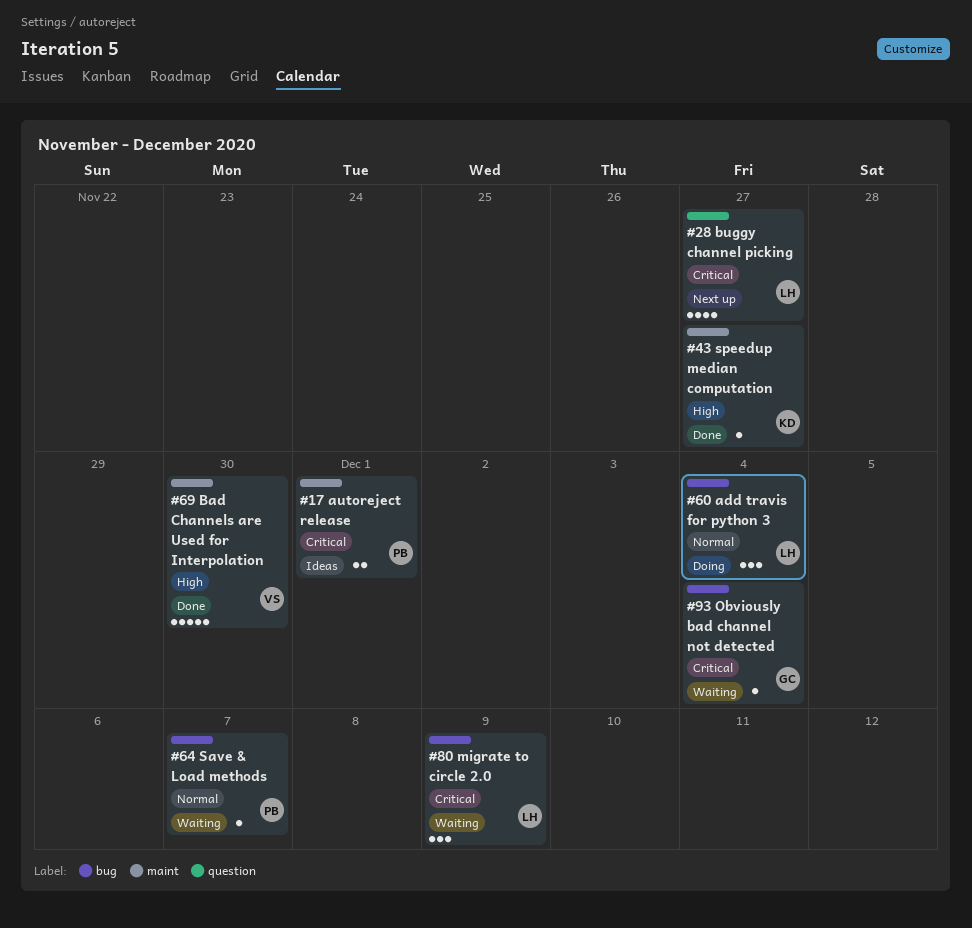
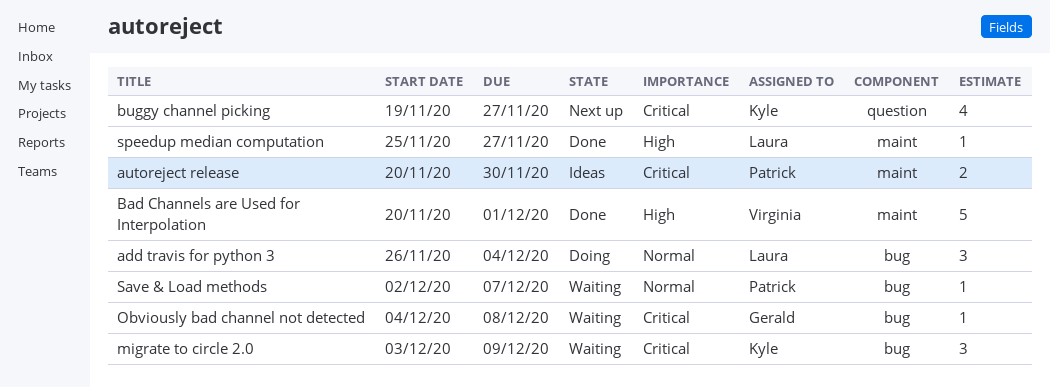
autoreject release, due: Dec 1 -> Nov 30
Bad Channels are Used for Interpolation, due: Nov 30 -> Dec 1
buggy channel picking, owner: Laura -> Kyle
migrate to circle 2.0, owner: Laura -> Kyle
Obviously bad channel not detected, due: Dec 4 -> Dec 8
speedup median computation, owner: Kyle -> Laura

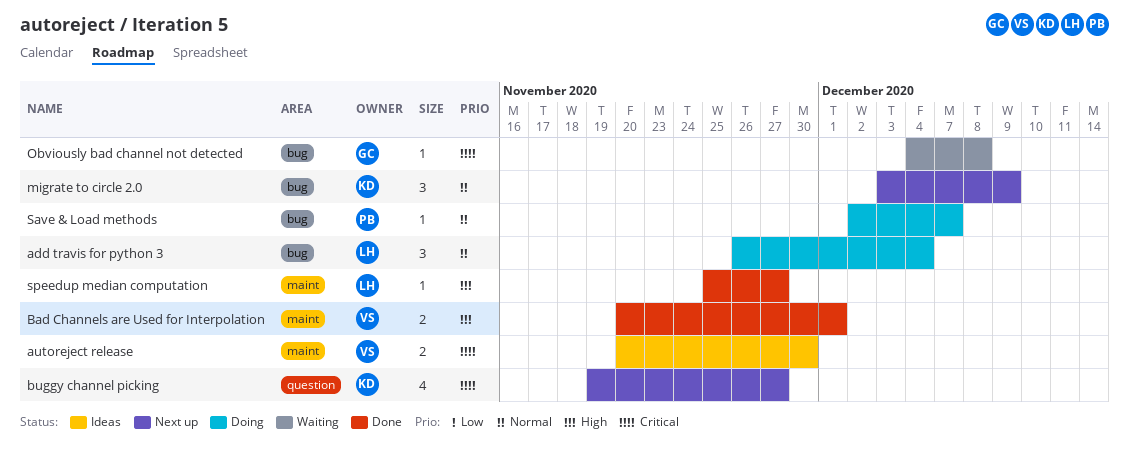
autoreject release, owner: Patrick -> Virginia
Bad Channels are Used for Interpolation, estimate: 5 -> 2
migrate to circle 2.0, status: Waiting -> Next up
migrate to circle 2.0, priority: Critical -> Normal
Save & Load methods, status: Waiting -> Doing

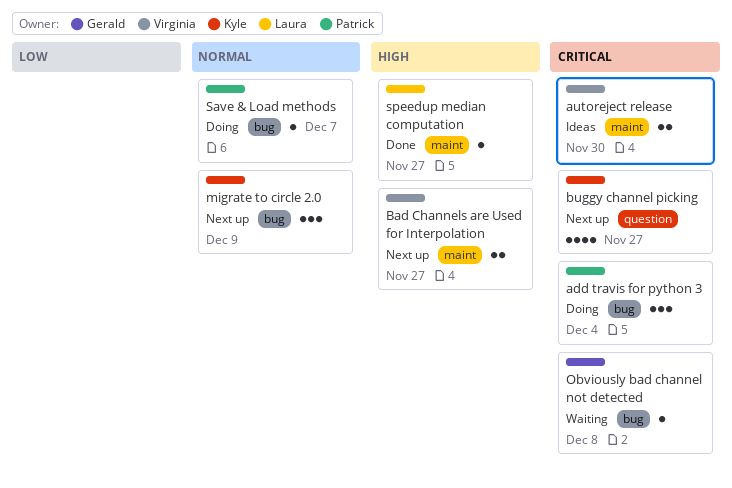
add travis for python 3, owner: Laura -> Patrick
add travis for python 3, priority: Normal -> Critical
Bad Channels are Used for Interpolation, status: Done -> Next up
Bad Channels are Used for Interpolation, due: Dec 1 -> Nov 27

